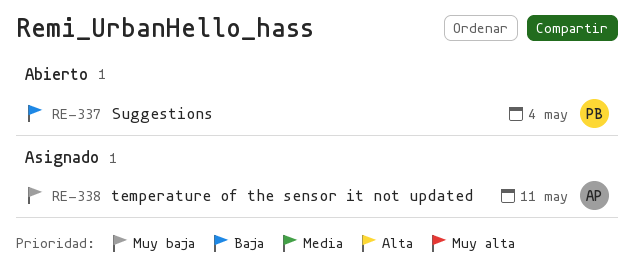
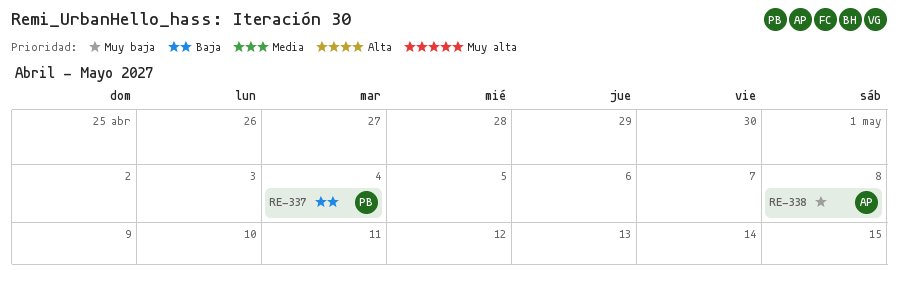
RE-338, due: May 11 -> May 8

